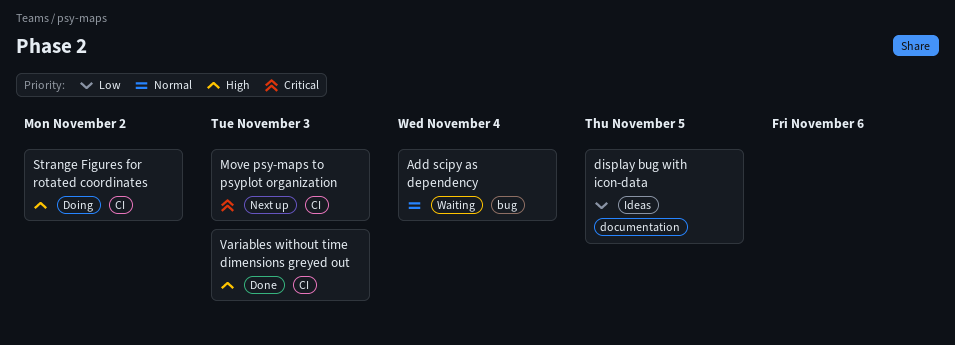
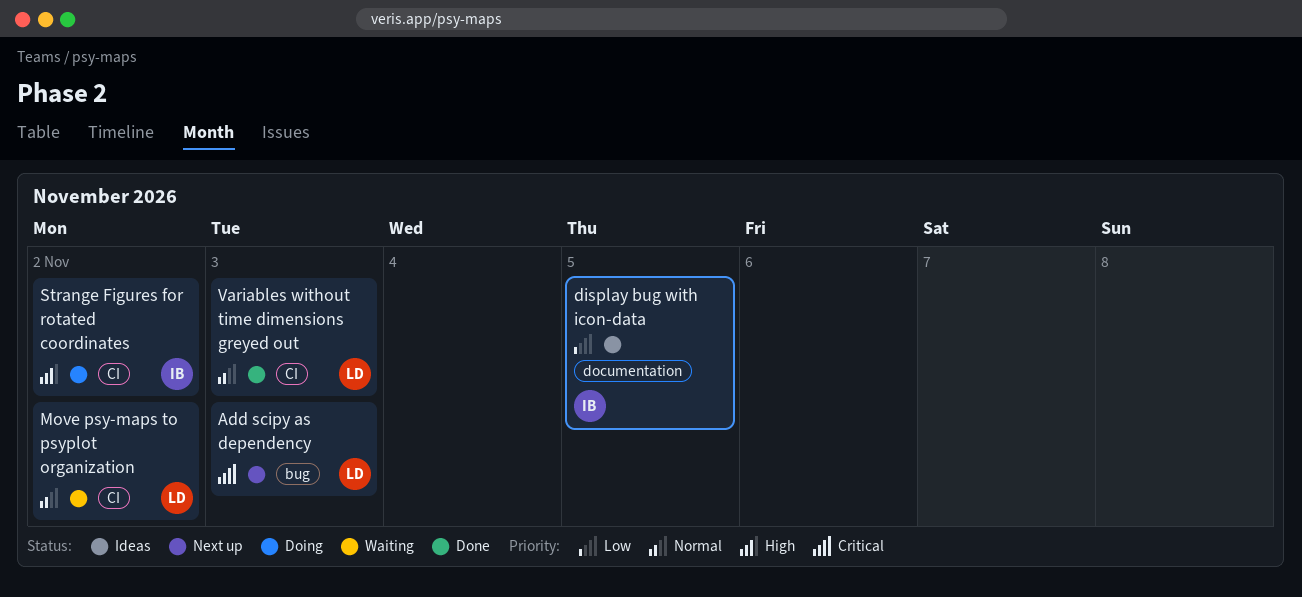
Add scipy as dependency, status: Waiting -> Next up
Add scipy as dependency, priority: Normal -> Critical
Add scipy as dependency, due: Nov 4 -> Nov 3
Move psy-maps to psyplot organization, status: Next up -> Waiting
Move psy-maps to psyplot organization, priority: Critical -> Normal
Move psy-maps to psyplot organization, due: Nov 3 -> Nov 2
Variables without time dimensions greyed out, priority: High -> Normal

